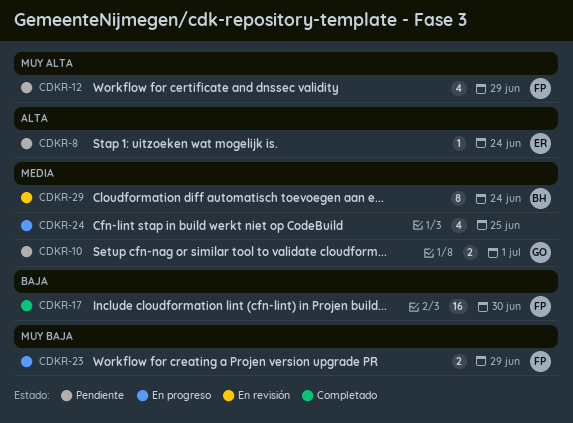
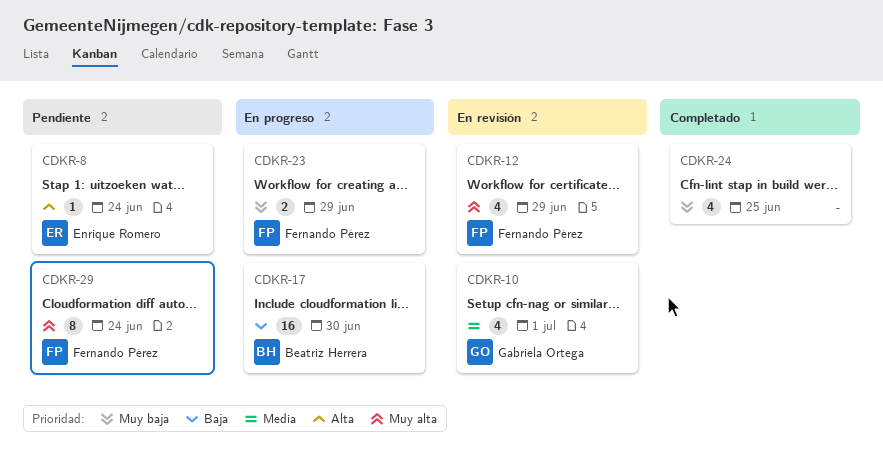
CDKR-10, status: Pendiente -> En revisión
CDKR-10, estimate: 2 -> 4
CDKR-12, status: Pendiente -> En revisión
CDKR-17, status: Completado -> En progreso
CDKR-17, owner: Fernando Pérez -> Beatriz Herrera
CDKR-24, status: En progreso -> Completado
CDKR-24, priority: Media -> Muy baja
CDKR-29, status: En revisión -> Pendiente
CDKR-29, owner: Beatriz Herrera -> Fernando Pérez
CDKR-29, priority: Media -> Muy alta

